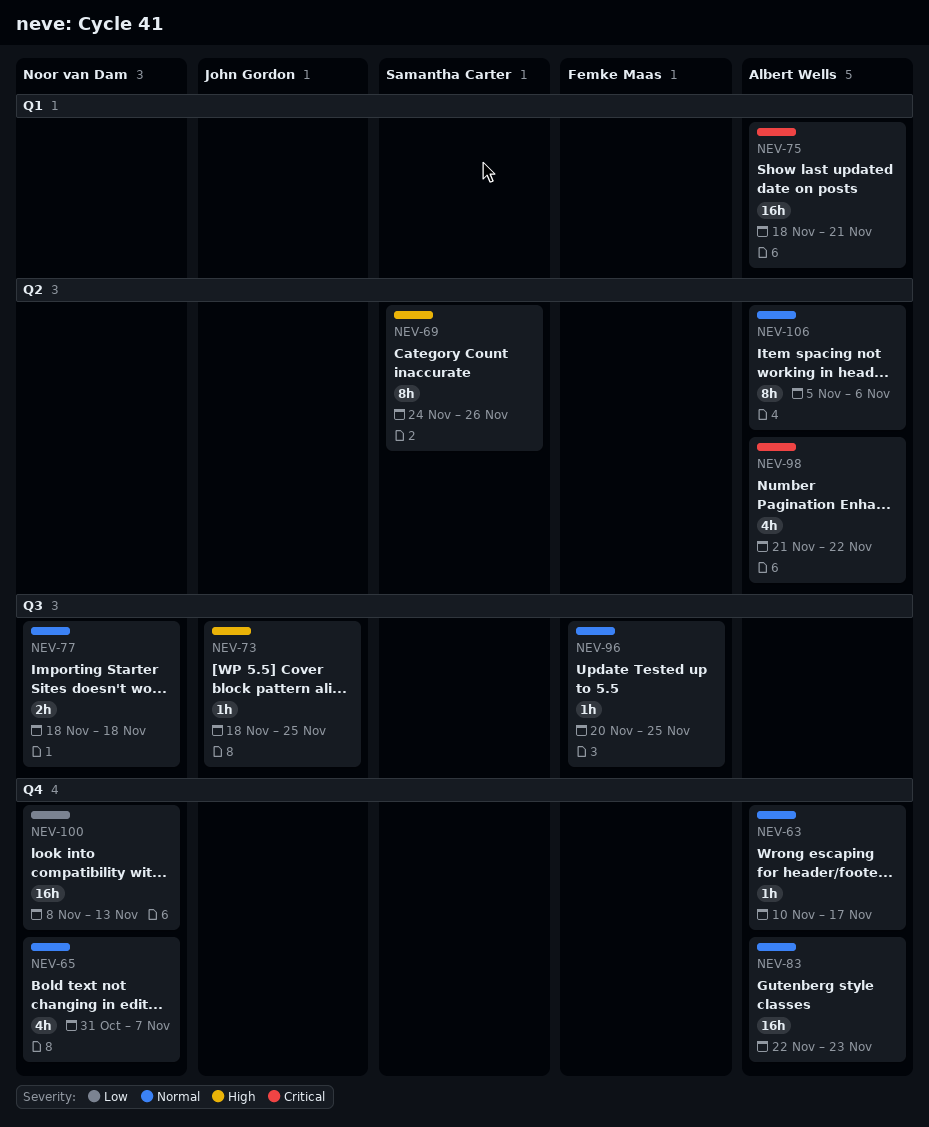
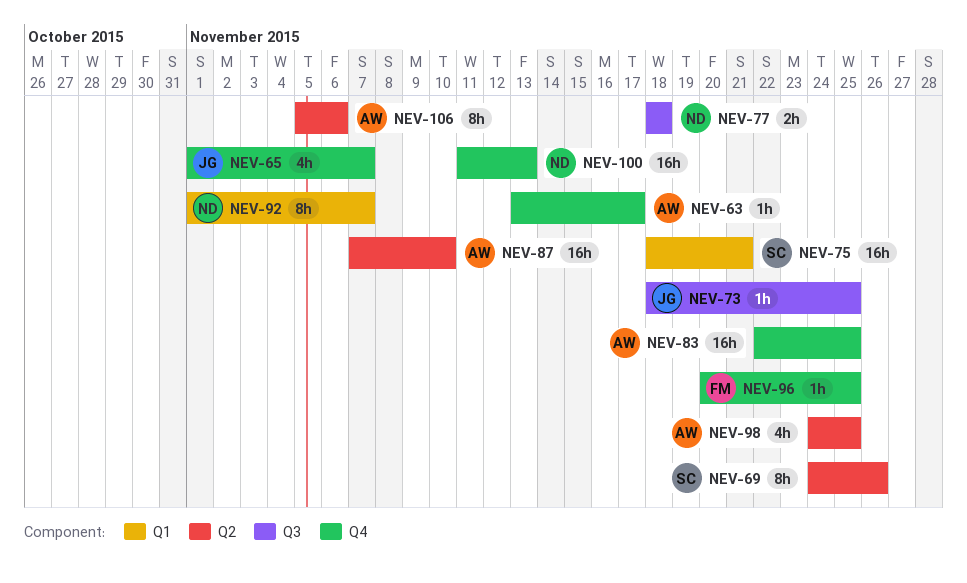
NEV-63, start: Nov 10 -> Nov 13
NEV-65, owner: Noor van Dam -> John Gordon
NEV-65, start: Oct 31 -> Nov 1
NEV-75, owner: Albert Wells -> Samantha Carter
NEV-83, due: Nov 23 -> Nov 25
NEV-87: none -> present
NEV-92: none -> present
NEV-96, label: Q3 -> Q4
NEV-98, start: Nov 21 -> Nov 24
NEV-98, due: Nov 22 -> Nov 25
NEV-100, start: Nov 8 -> Nov 11

